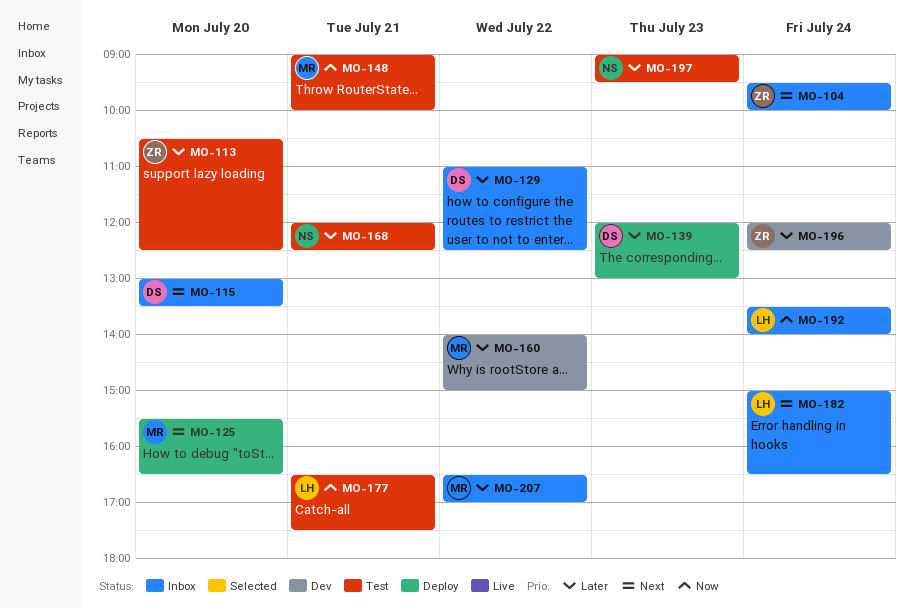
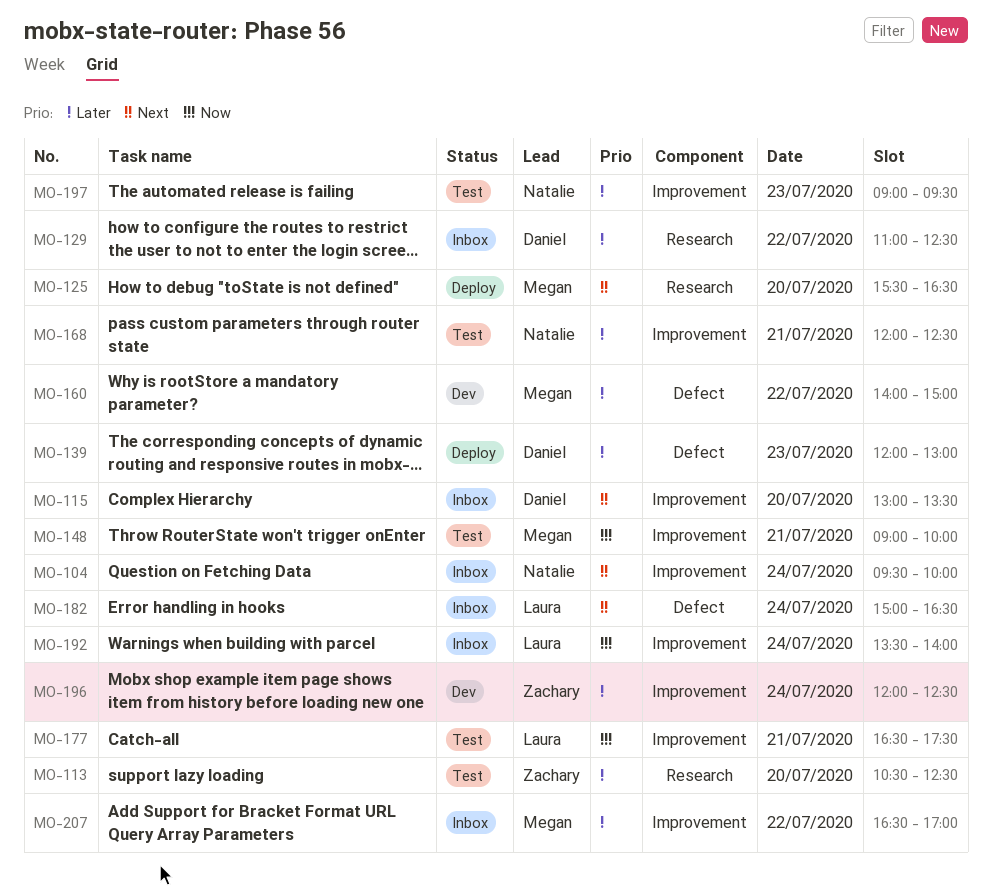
MO-104, owner: Zachary -> Natalie

